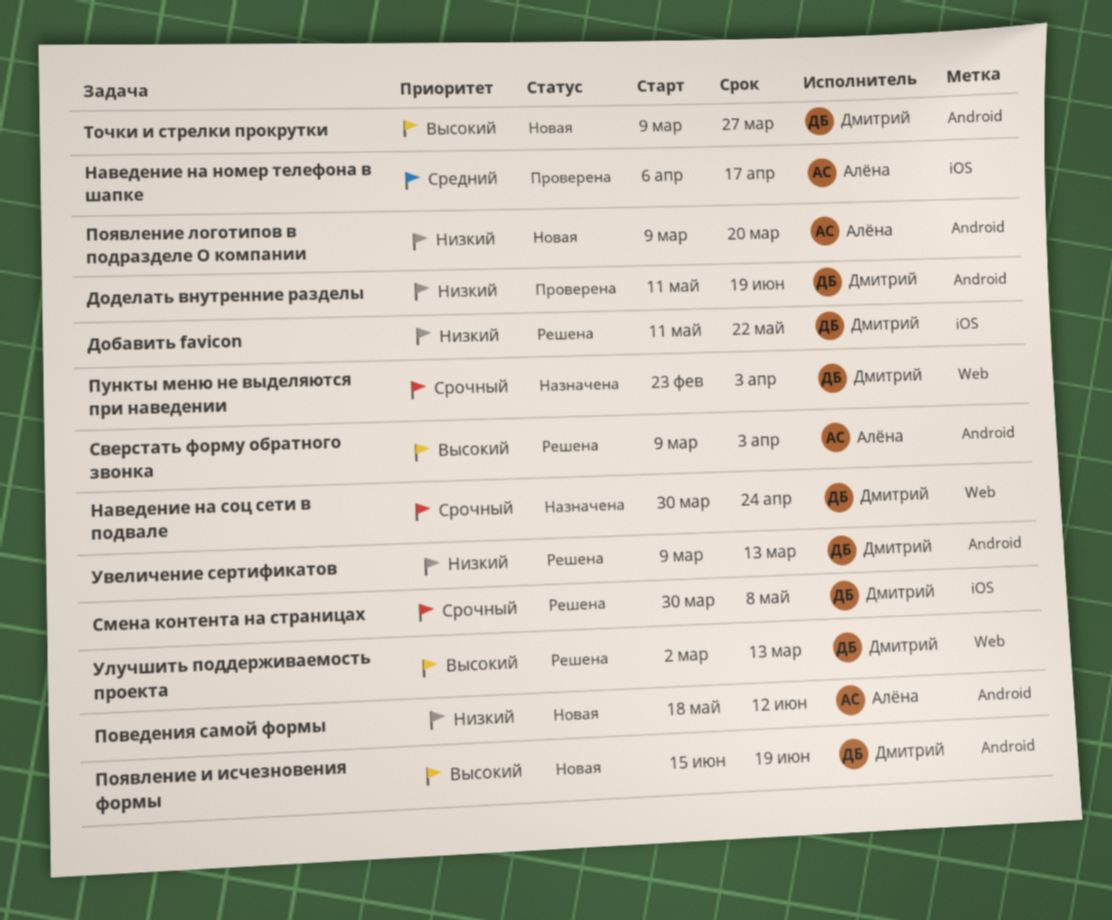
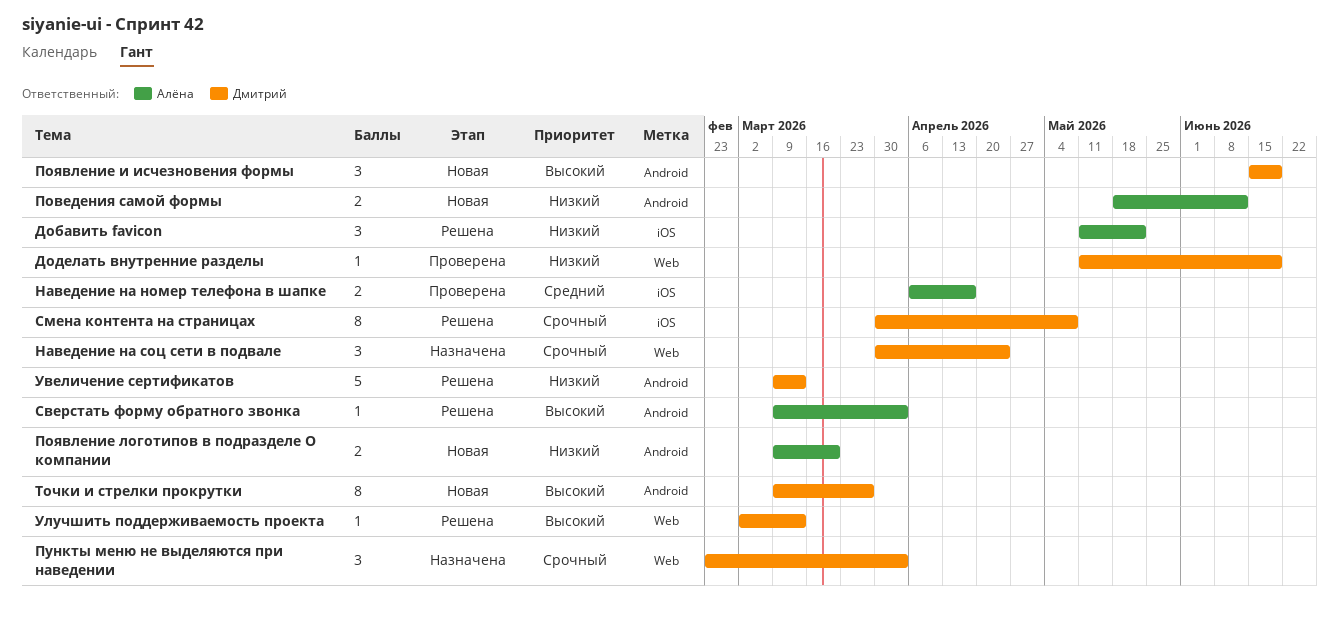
Добавить favicon, owner: Дмитрий -> Алёна
Доделать внутренние разделы, label: Android -> Web

